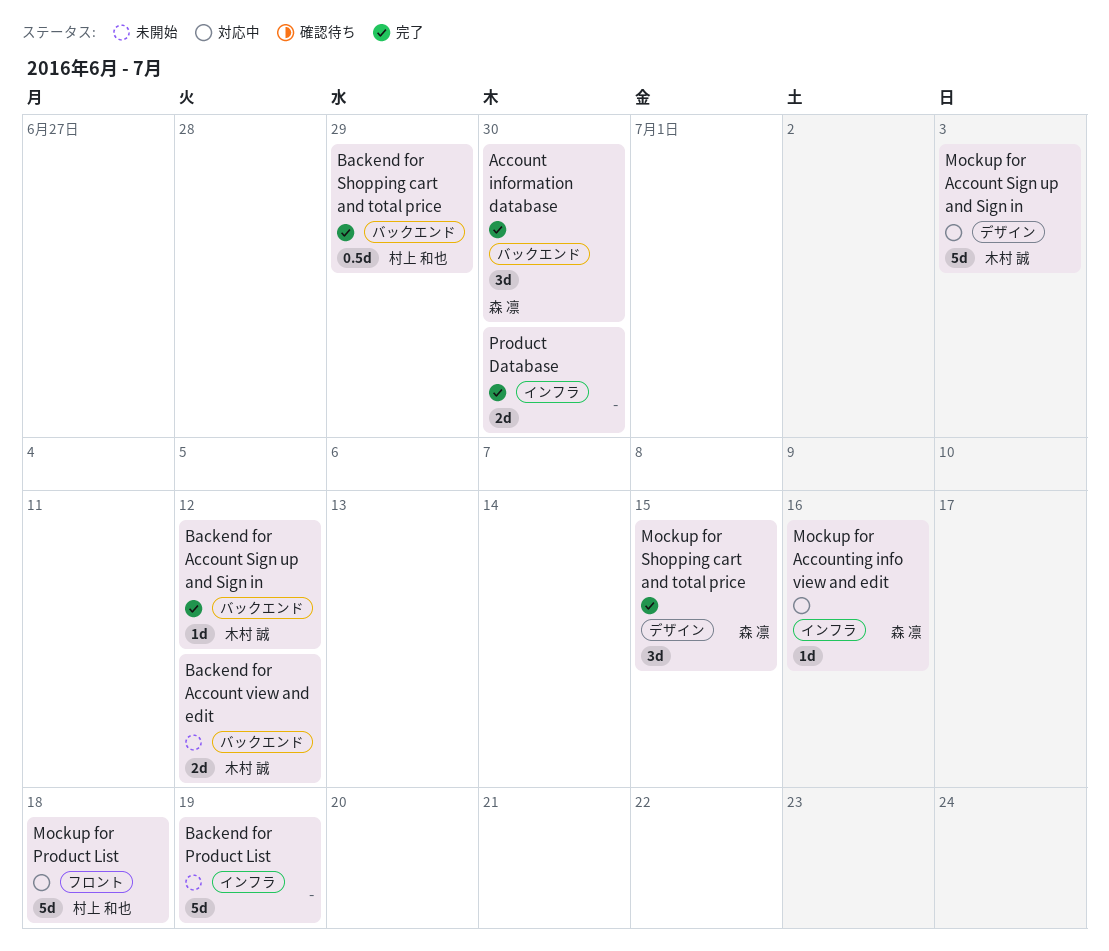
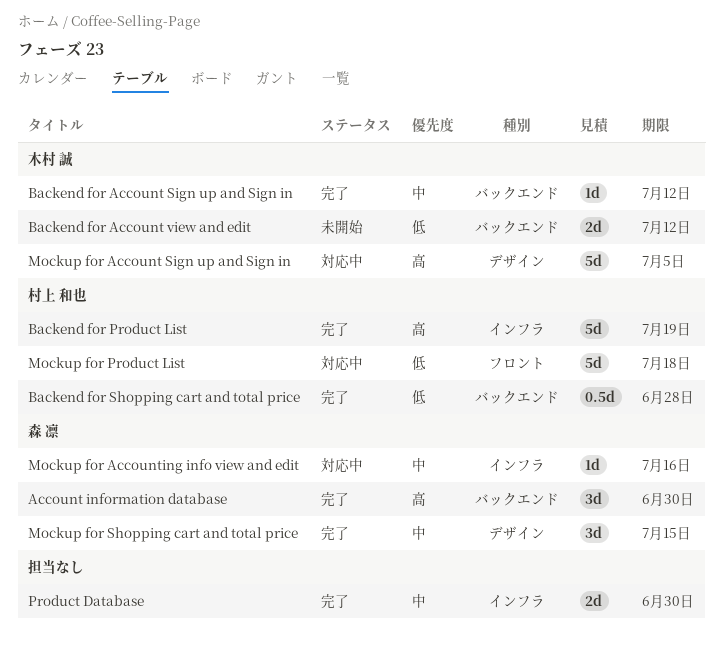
Backend for Product List, status: 未開始 -> 完了
Backend for Product List, owner: none -> 村上 和也
Backend for Shopping cart and total price, due: Jun 29 -> Jun 28
Mockup for Account Sign up and Sign in, due: Jul 3 -> Jul 5

